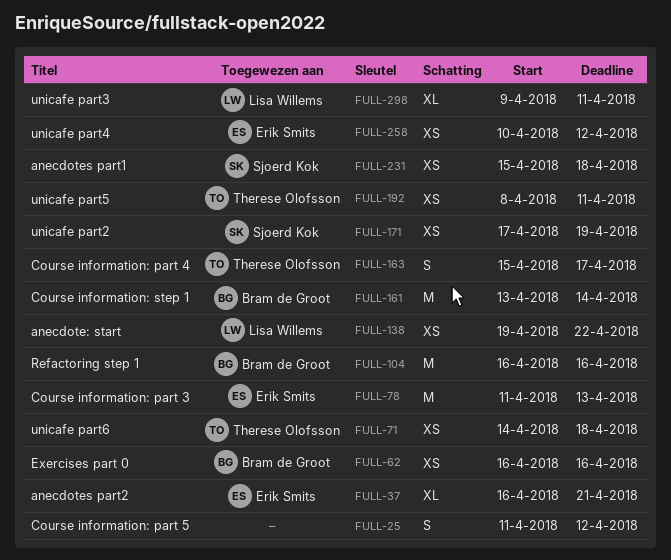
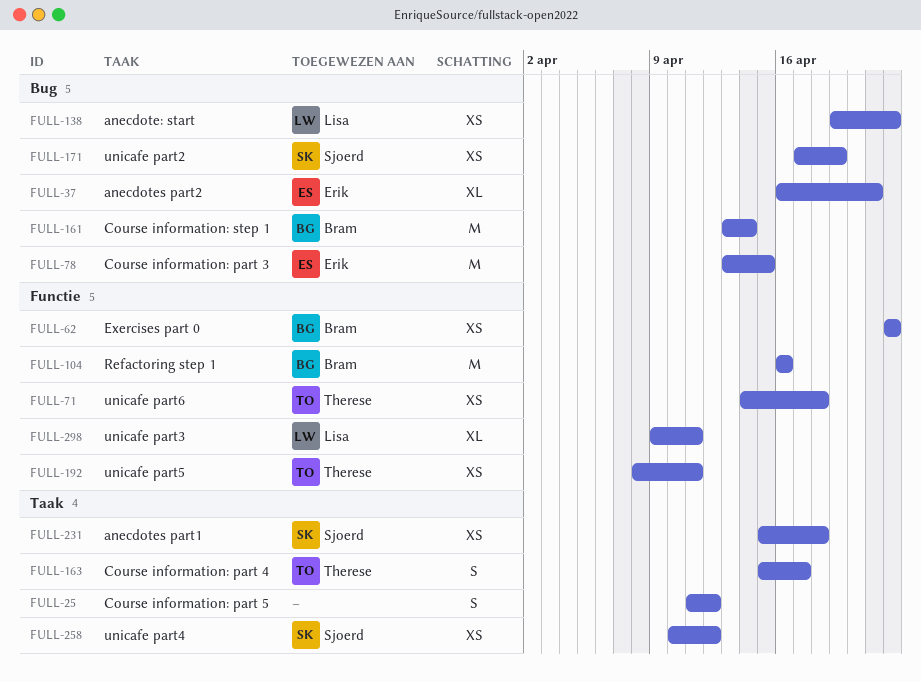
FULL-62, start: Apr 16 -> Apr 22
FULL-62, due: Apr 16 -> Apr 22
FULL-78, start: Apr 11 -> Apr 13
FULL-78, due: Apr 13 -> Apr 15
FULL-258, owner: Erik Smits -> Sjoerd Kok

